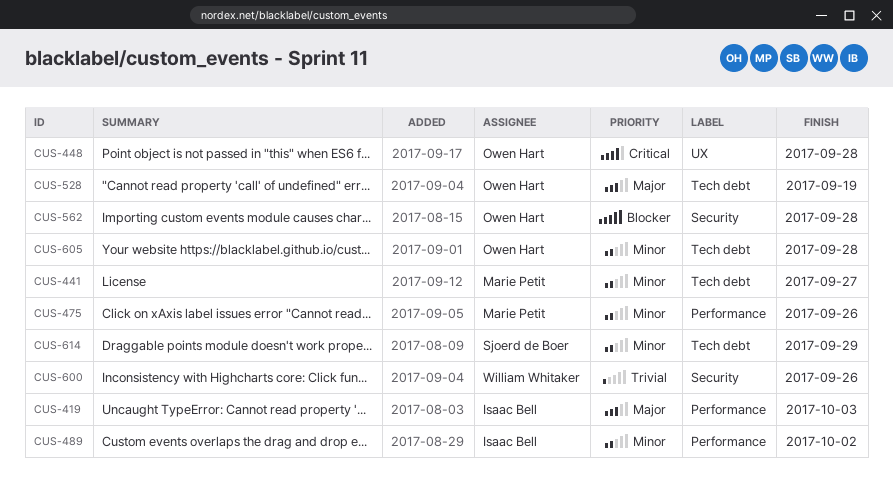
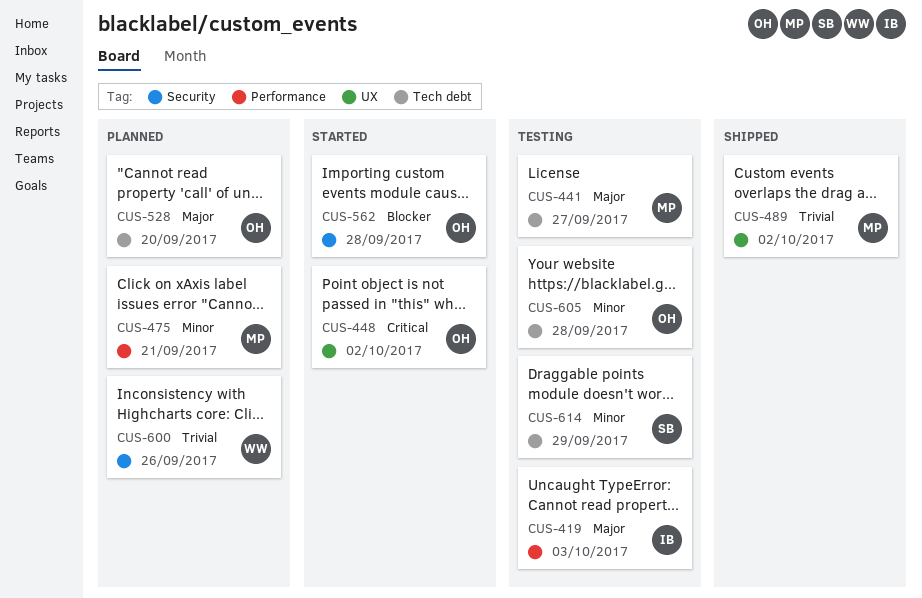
CUS-441, priority: Minor -> Major
CUS-448, due: Sep 28 -> Oct 2
CUS-475, due: Sep 26 -> Sep 21
CUS-489, owner: Isaac Bell -> Marie Petit
CUS-489, priority: Minor -> Trivial
CUS-489, label: Performance -> UX
CUS-528, due: Sep 19 -> Sep 20

